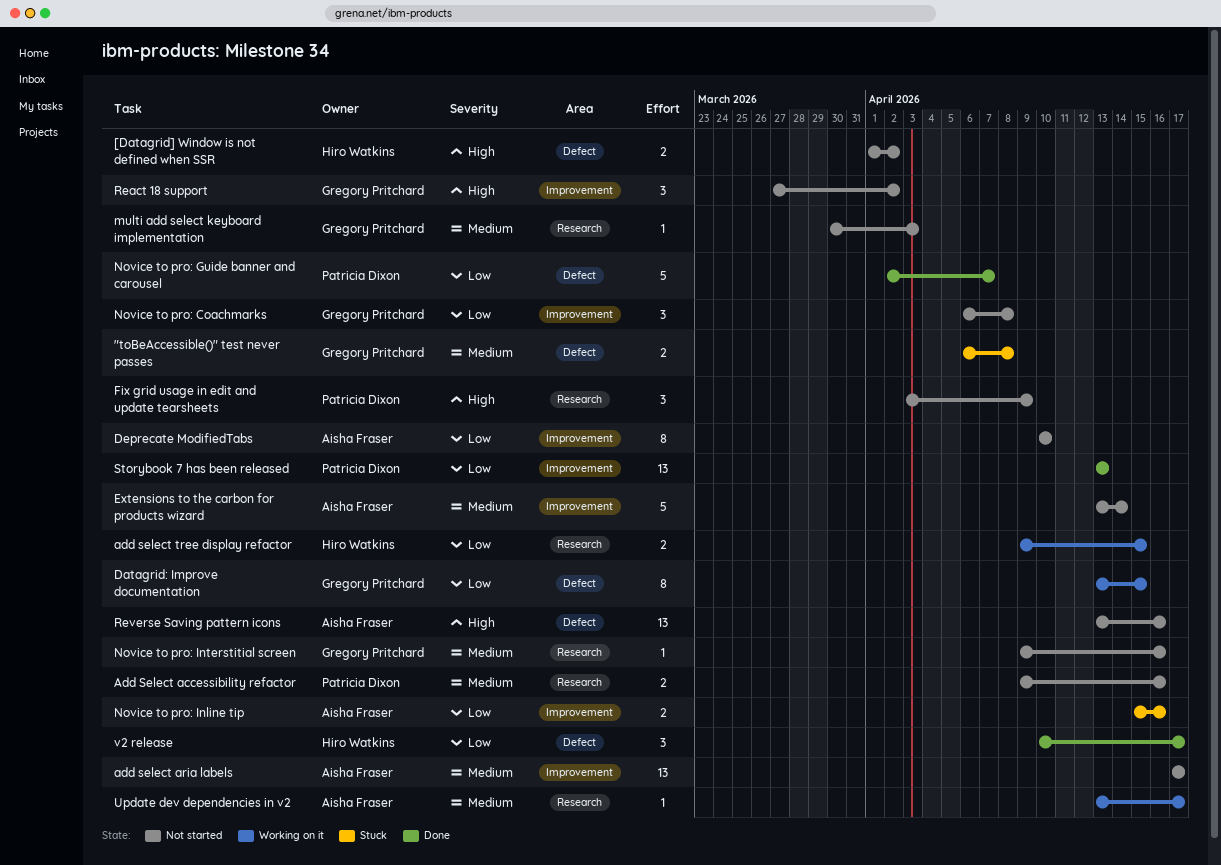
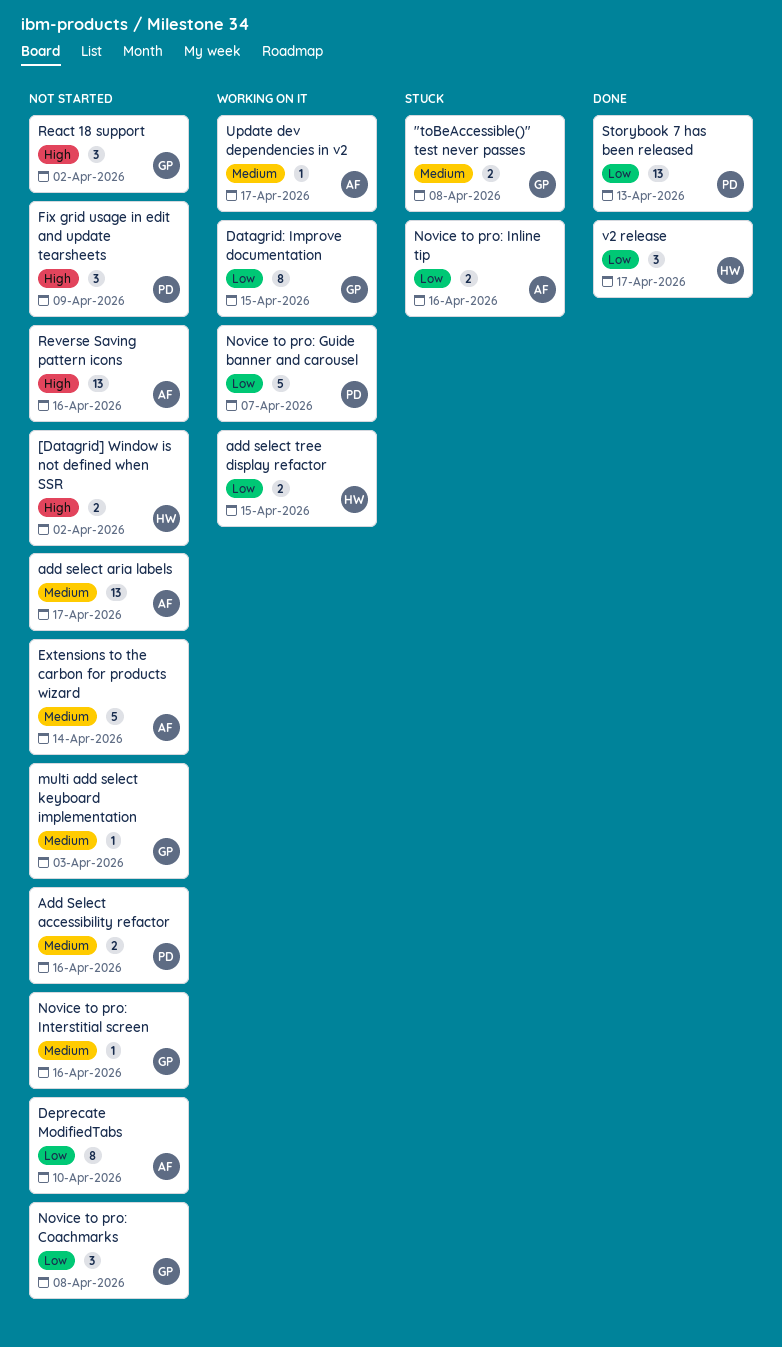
Novice to pro: Guide banner and carousel, status: Done -> Working on it

